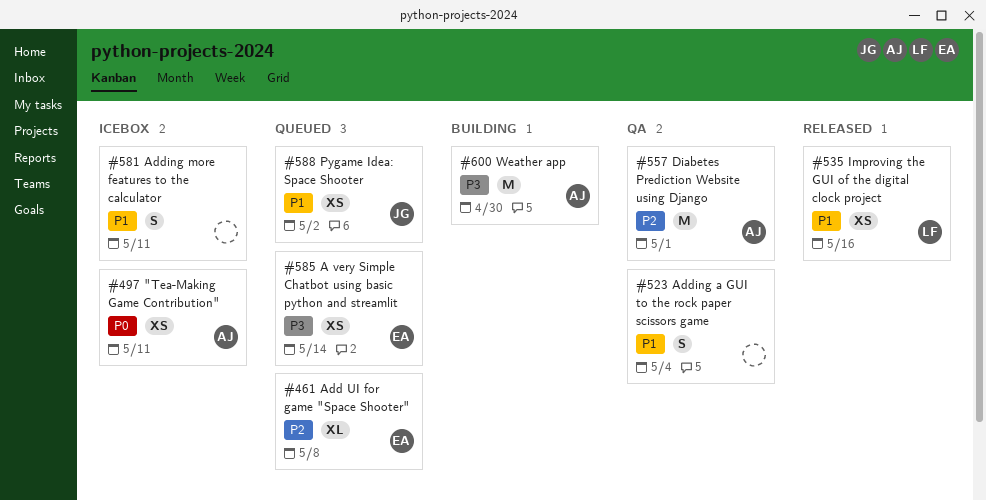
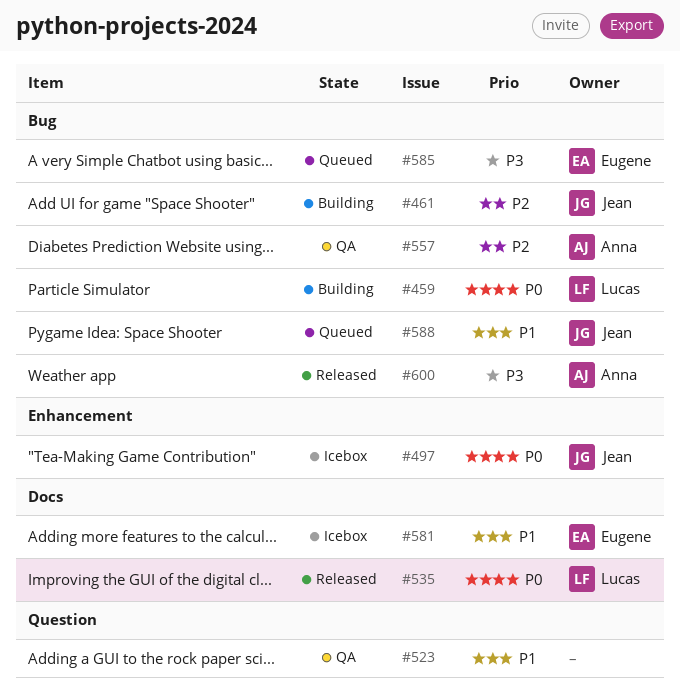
#459: none -> present
#461, status: Queued -> Building
#461, owner: Eugene -> Jean
#497, owner: Anna -> Jean
#535, priority: P1 -> P0
#581, owner: none -> Eugene
#600, status: Building -> Released

